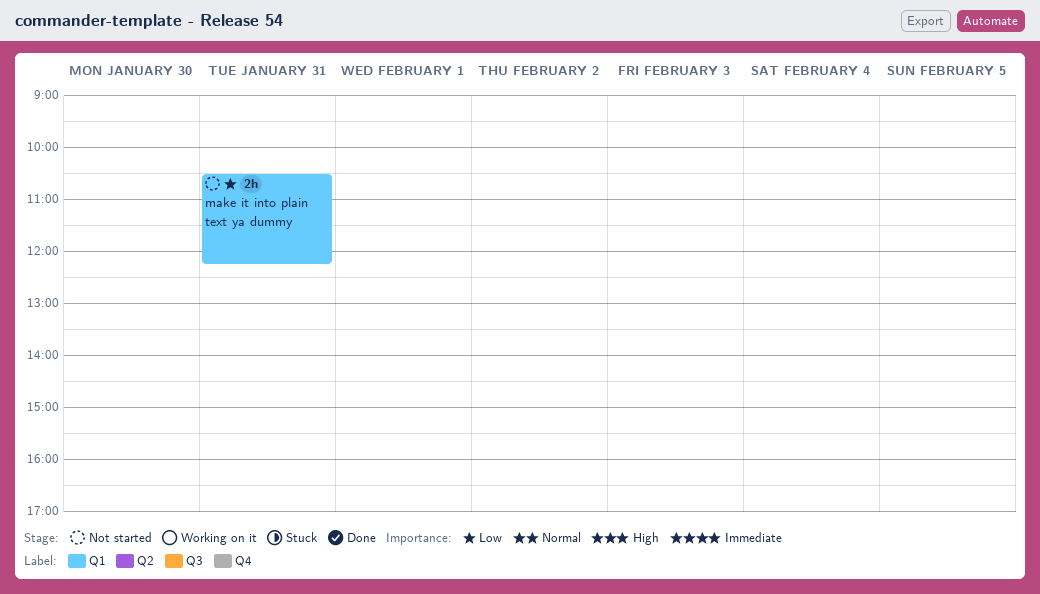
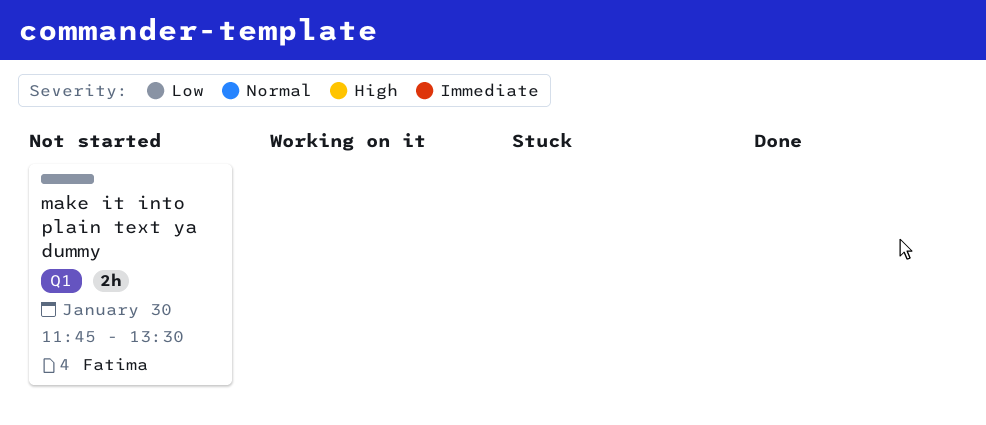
make it into plain text ya dummy, day: Jan 31 -> Jan 30
make it into plain text ya dummy, begins: 10:30 -> 11:45
make it into plain text ya dummy, ends: 12:15 -> 13:30

